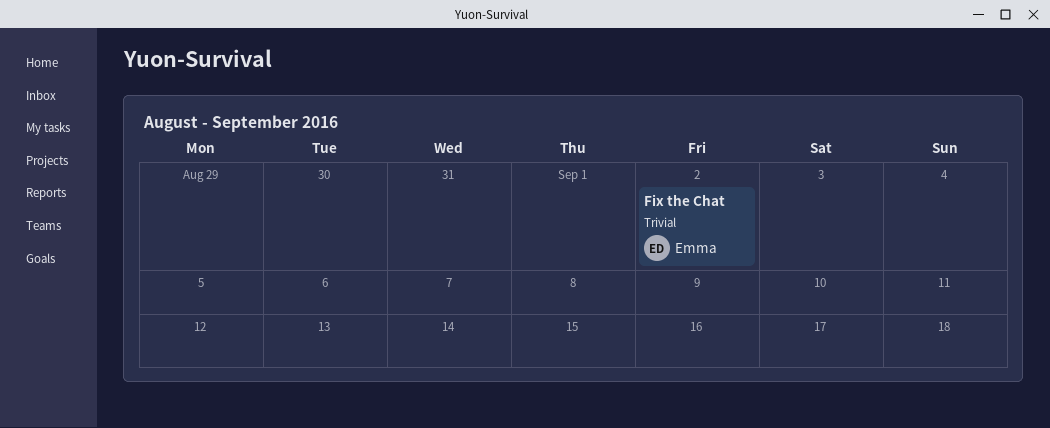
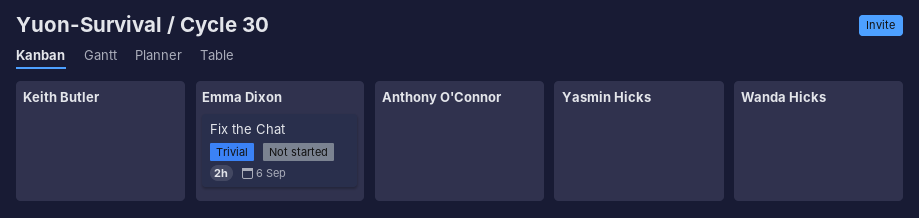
Fix the Chat, due: Sep 2 -> Sep 6

